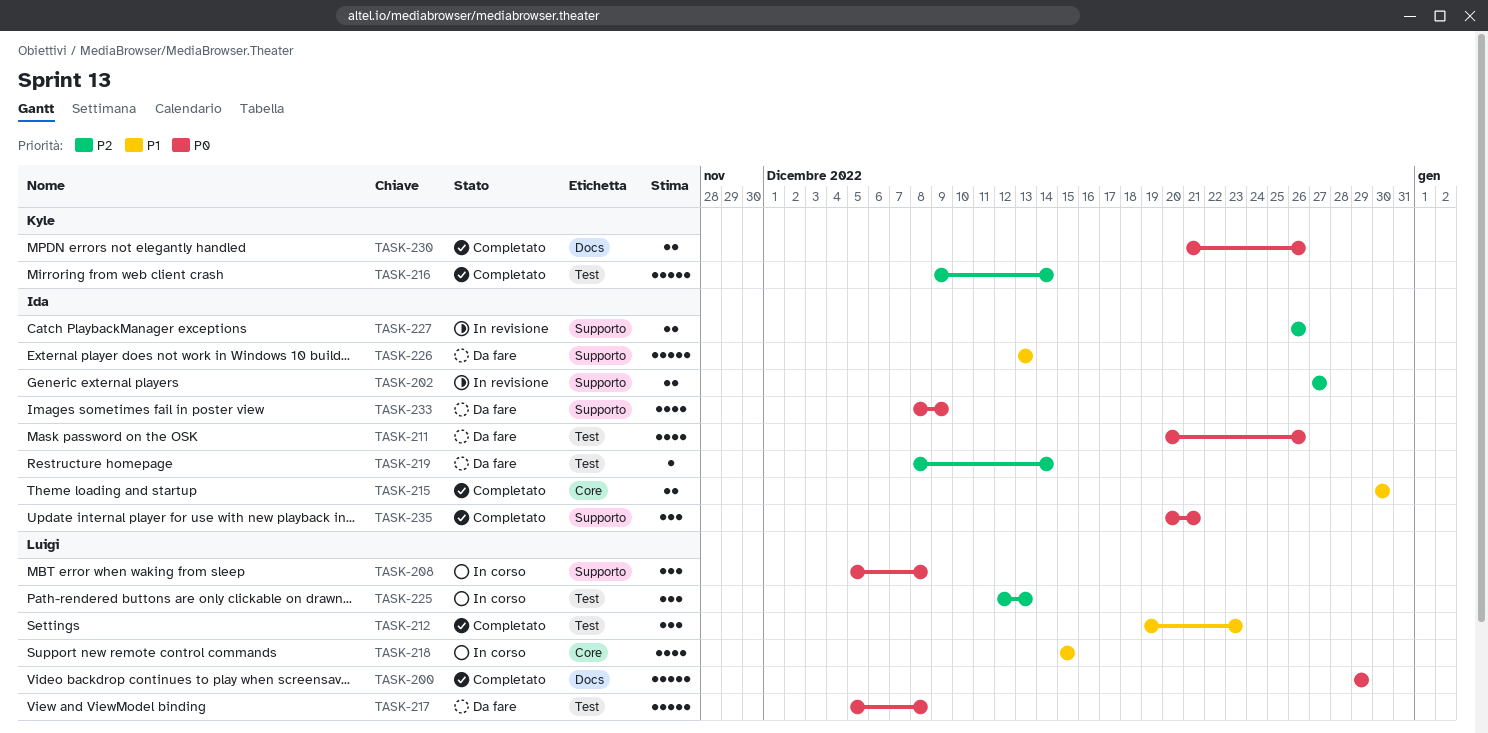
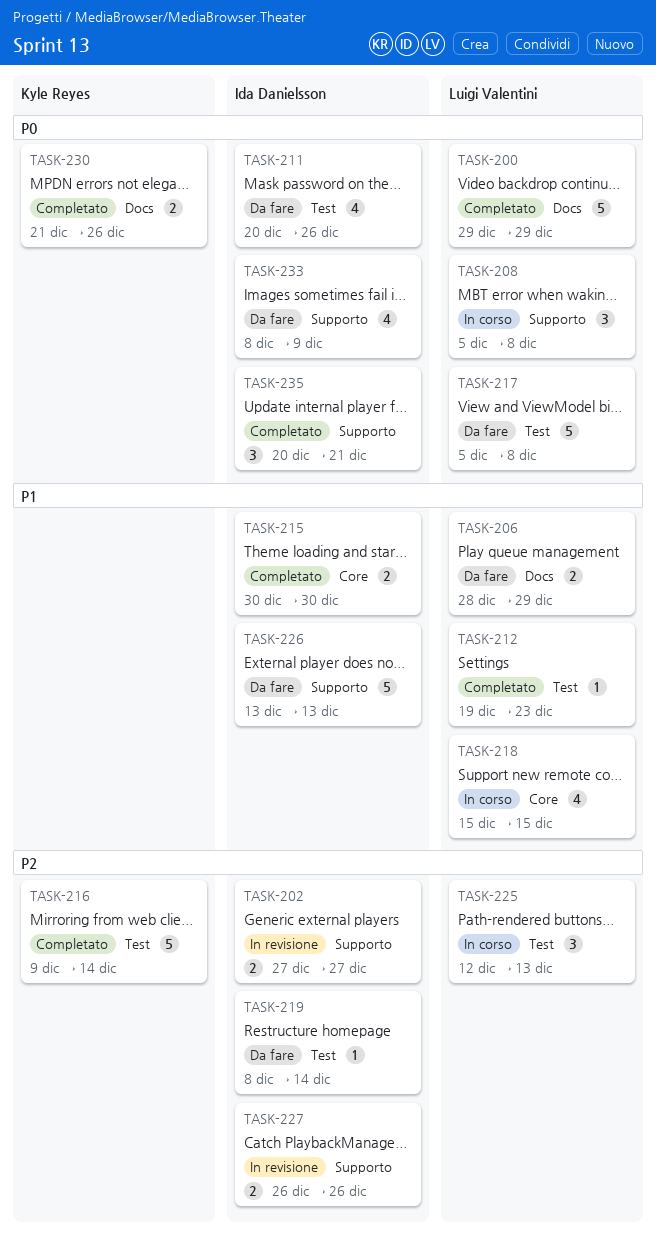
TASK-206: none -> present
TASK-212, estimate: 3 -> 1

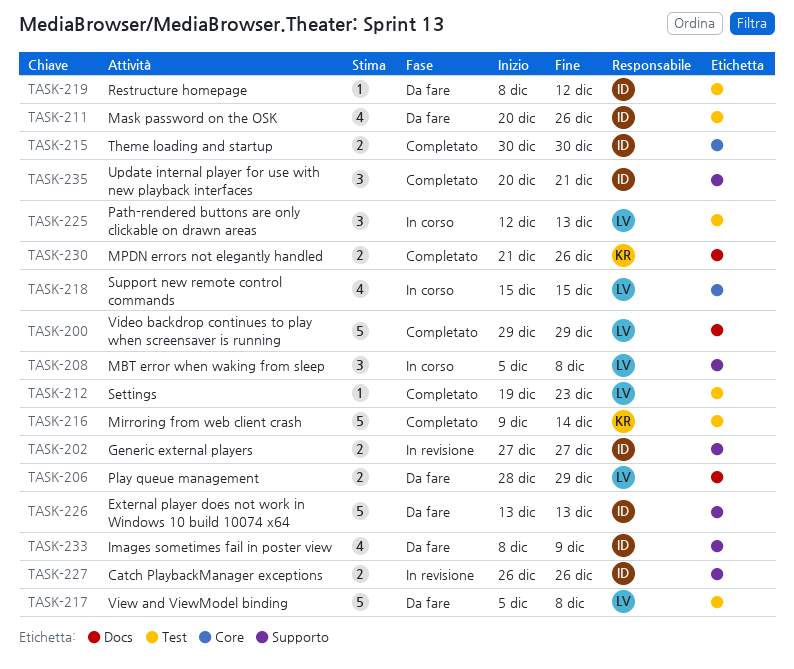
TASK-219, due: Dec 14 -> Dec 12

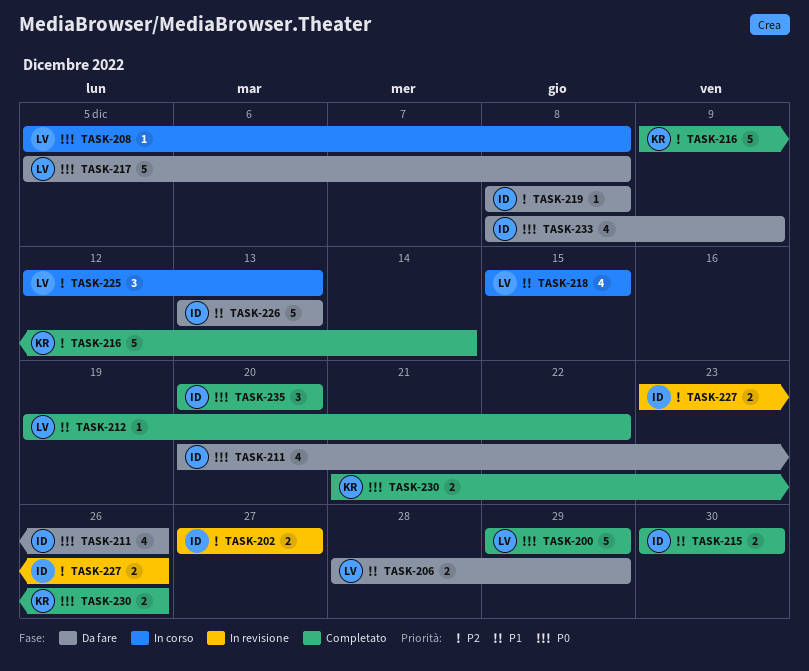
TASK-208, estimate: 3 -> 1
TASK-212, due: Dec 23 -> Dec 22
TASK-219, due: Dec 12 -> Dec 8
TASK-227, start: Dec 26 -> Dec 23
TASK-235, due: Dec 21 -> Dec 20

